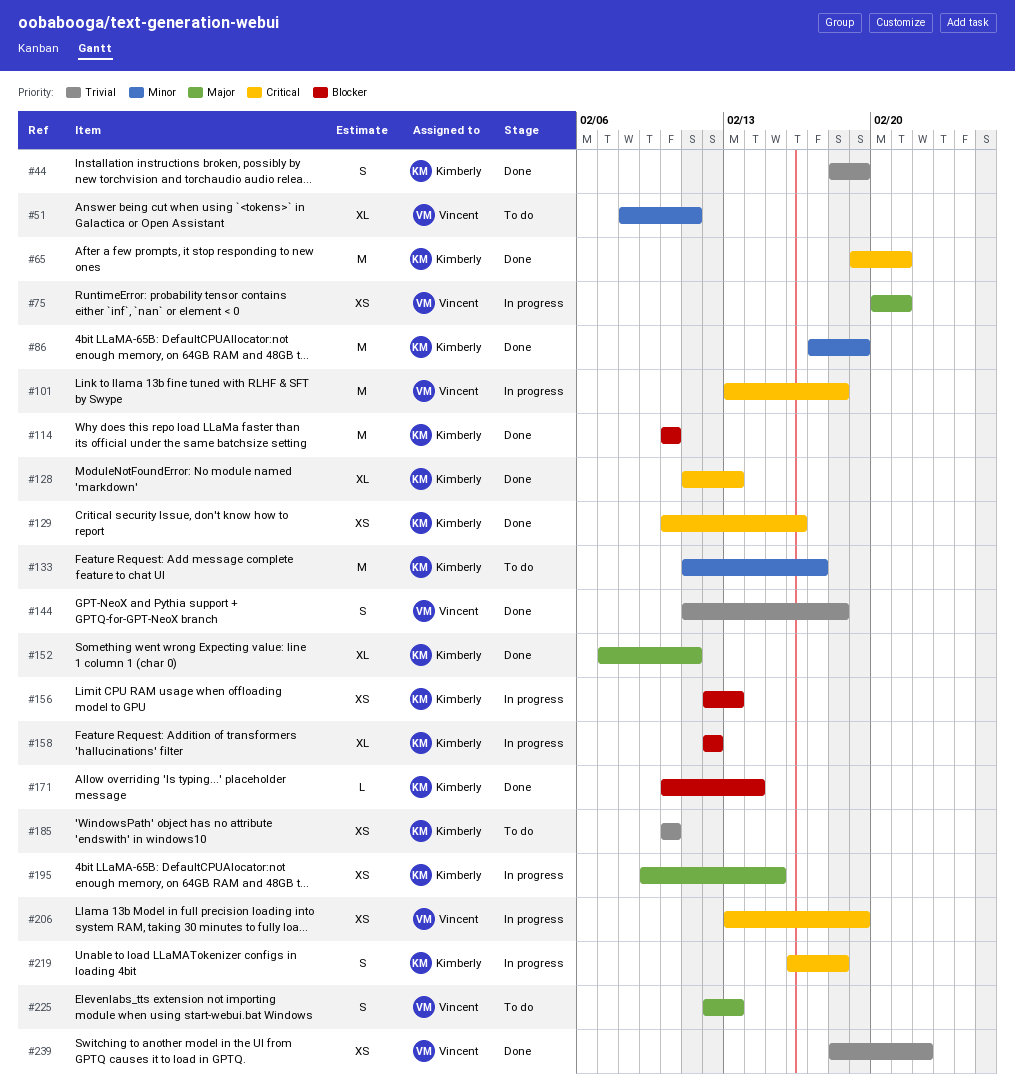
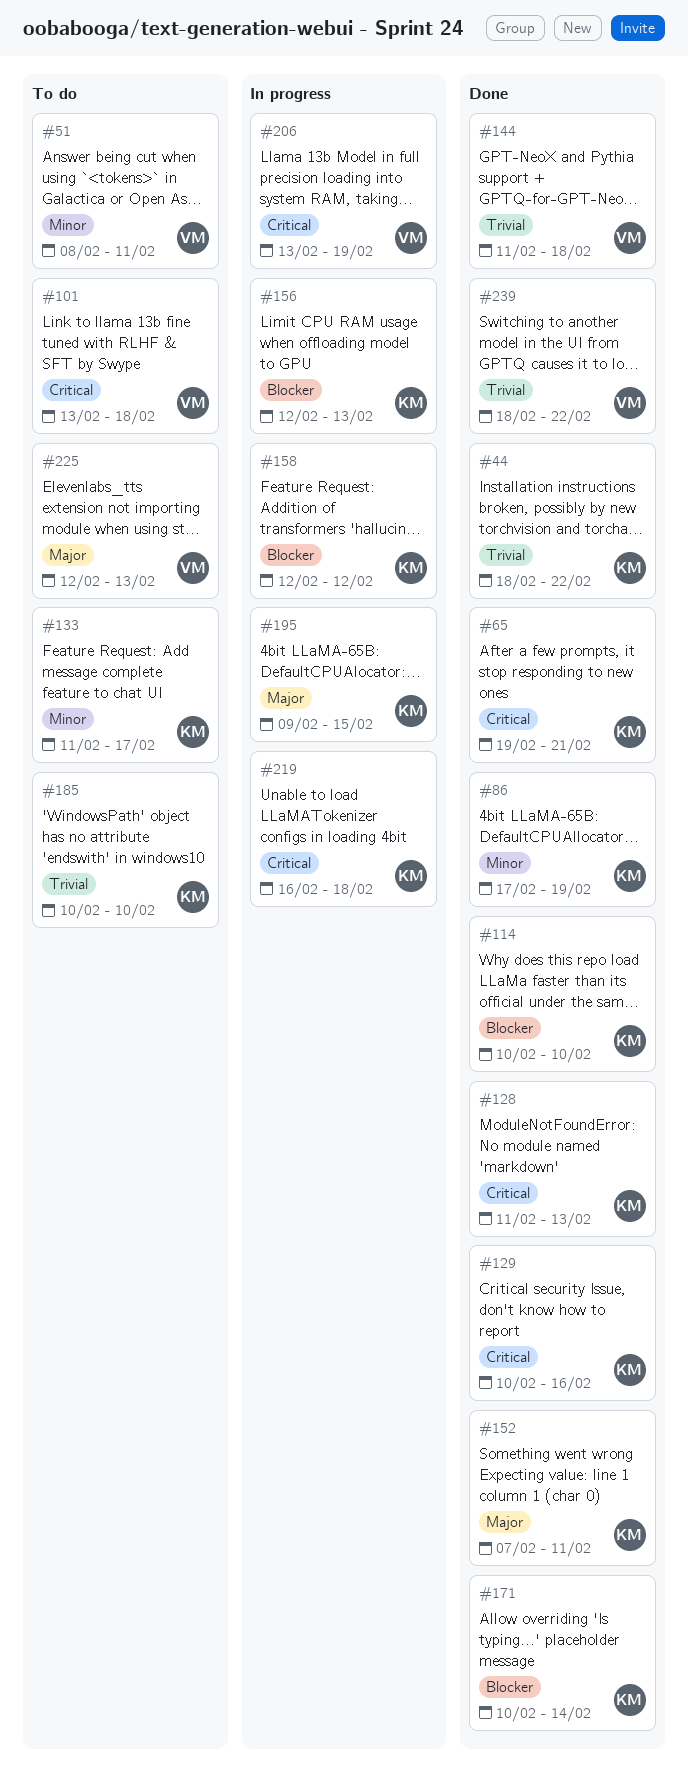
#44, due: Feb 19 -> Feb 22
#75: present -> none
#101, status: In progress -> To do

